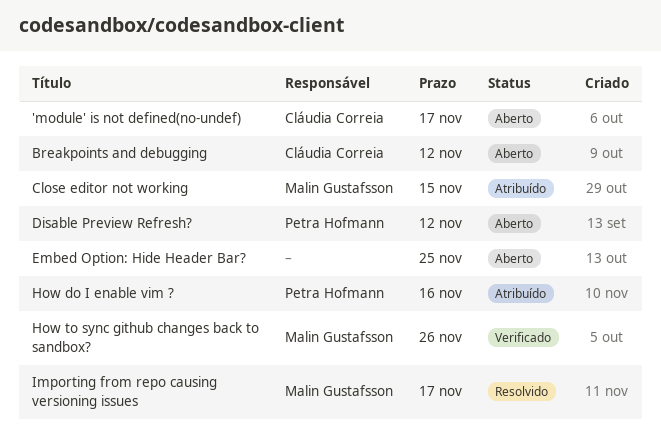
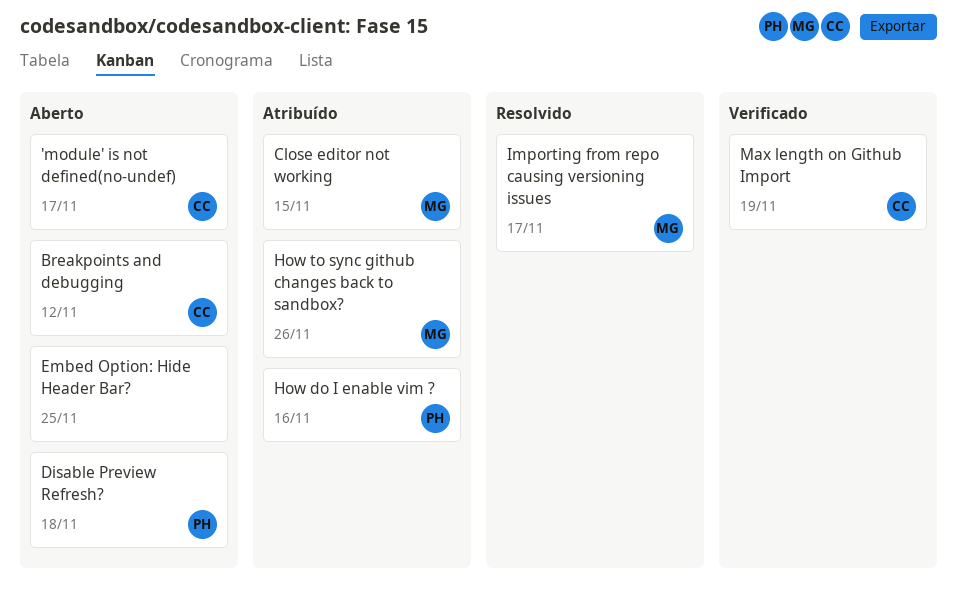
Disable Preview Refresh?, due: Nov 12 -> Nov 18
How to sync github changes back to sandbox?, status: Verificado -> Atribuído
Max length on Github Import: none -> present

